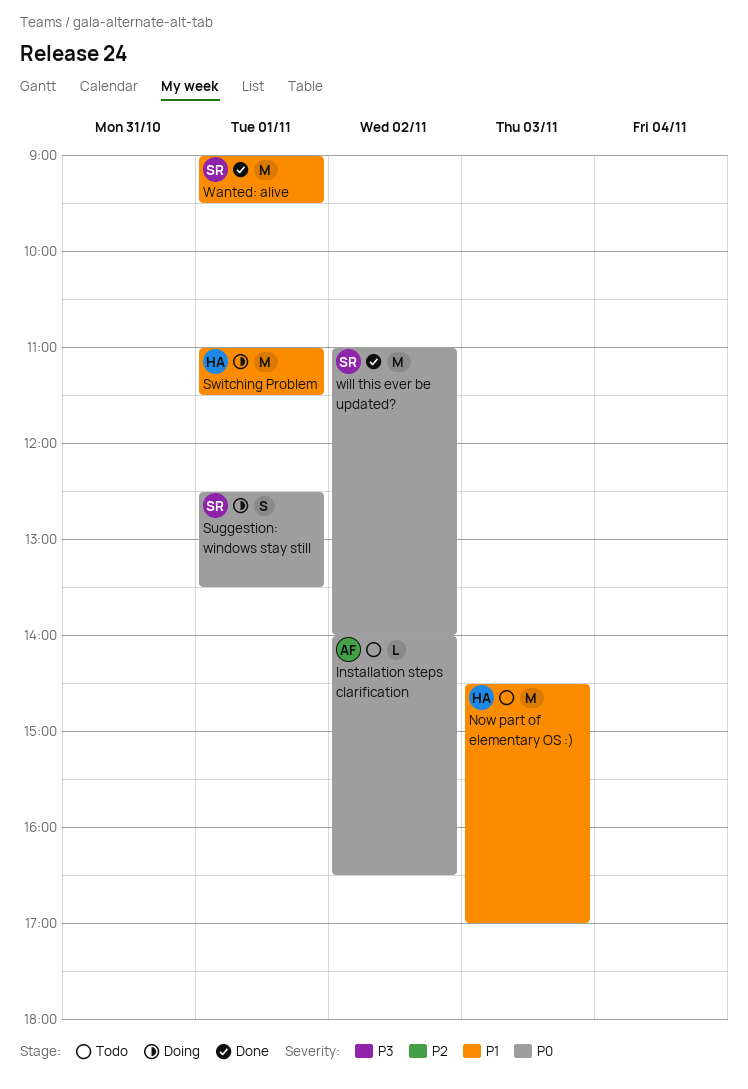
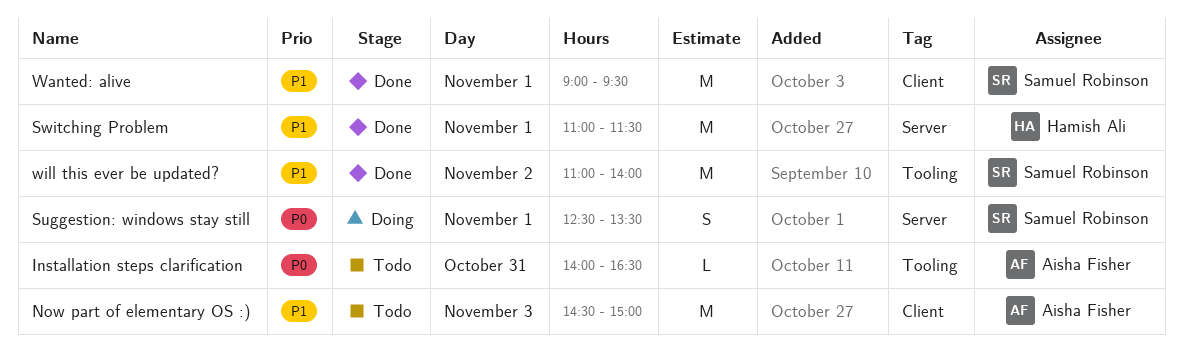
Installation steps clarification, day: Nov 2 -> Oct 31
Now part of elementary OS :), owner: Hamish Ali -> Aisha Fisher
Now part of elementary OS :), ends: 17:00 -> 15:00
Switching Problem, status: Doing -> Done
will this ever be updated?, priority: P0 -> P1

